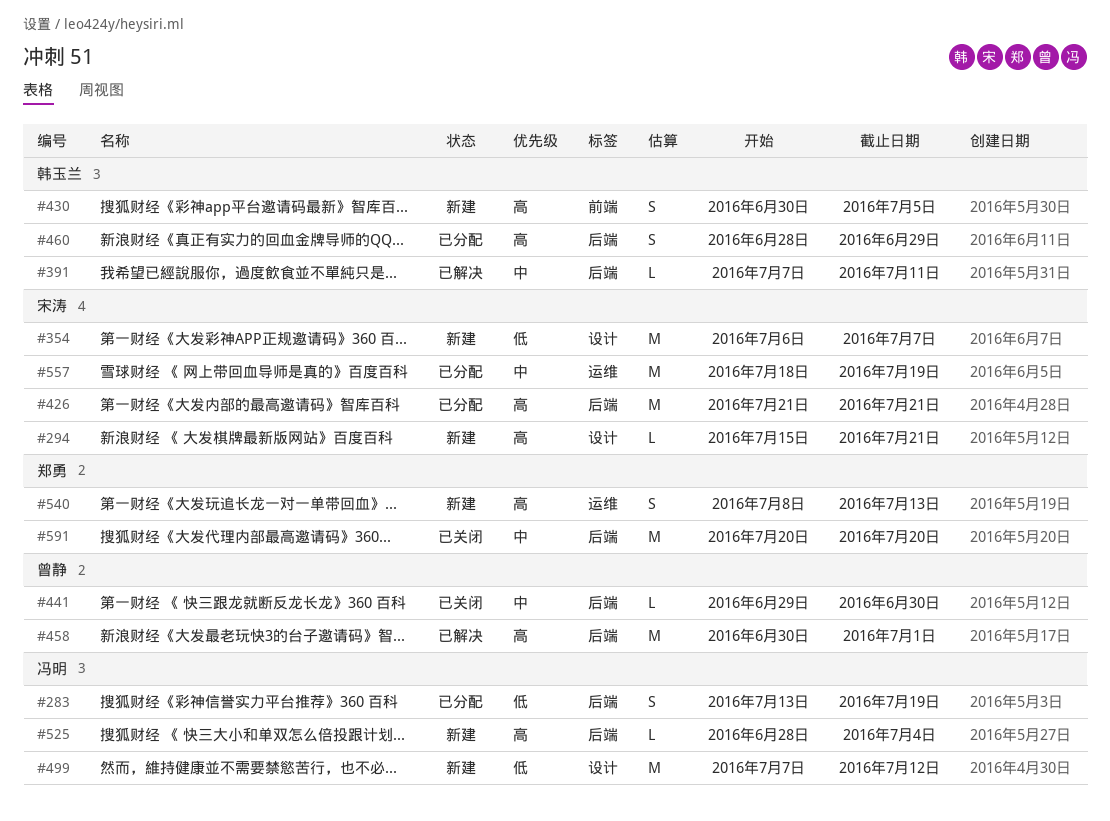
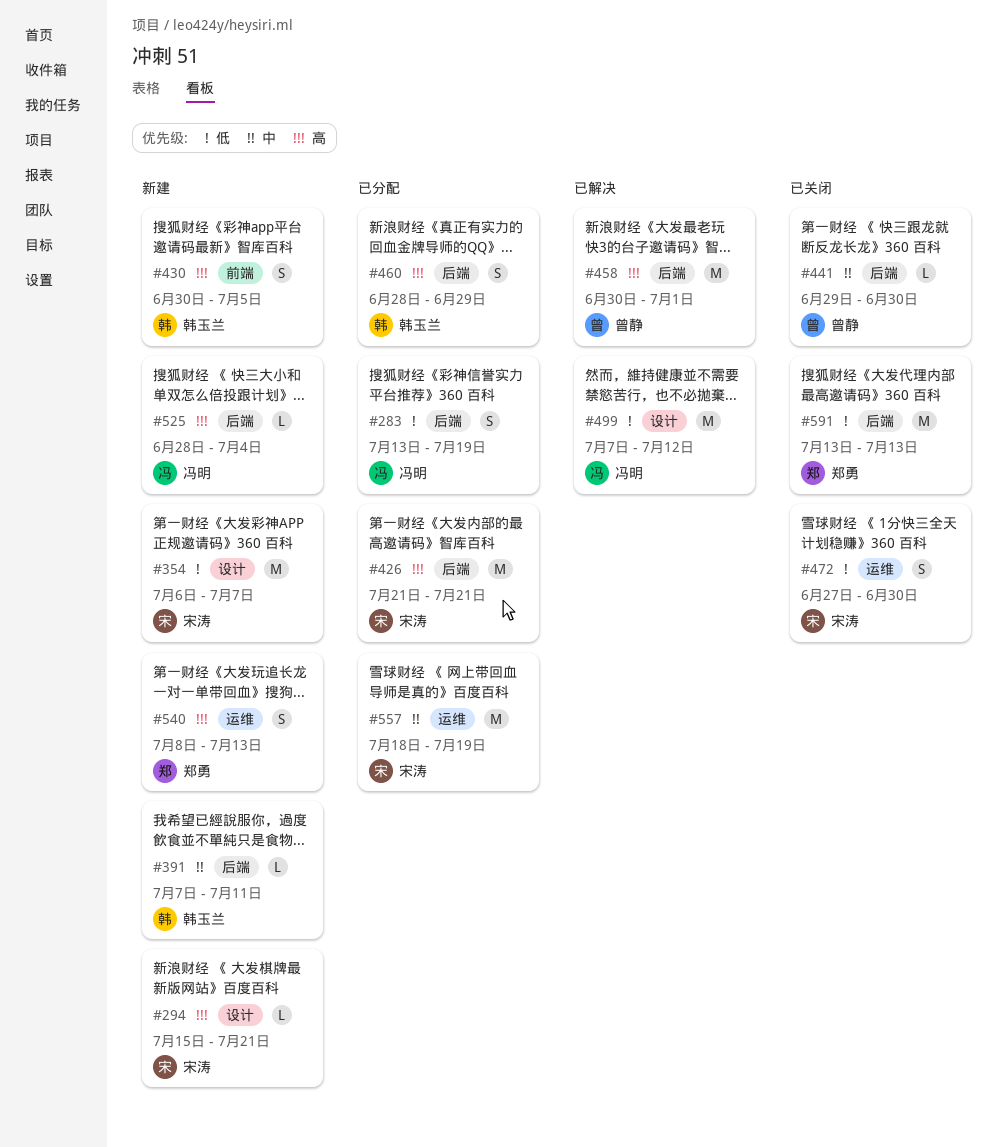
#391, status: 已解决 -> 新建
#472: none -> present
#499, status: 新建 -> 已解决
#591, priority: 中 -> 低
#591, start: Jul 20 -> Jul 13
#591, due: Jul 20 -> Jul 13

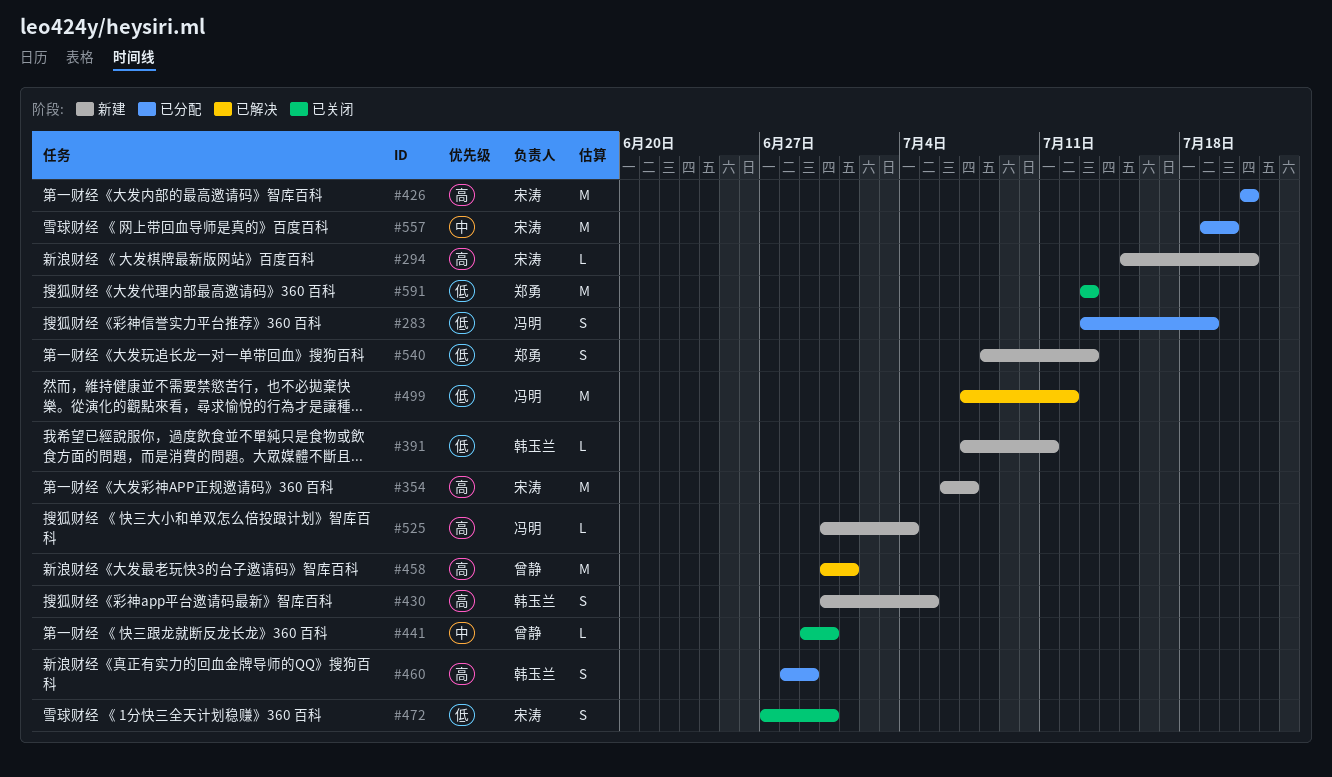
#354, priority: 低 -> 高
#391, priority: 中 -> 低
#525, start: Jun 28 -> Jun 30
#540, priority: 高 -> 低
#557, start: Jul 18 -> Jul 19
#557, due: Jul 19 -> Jul 20

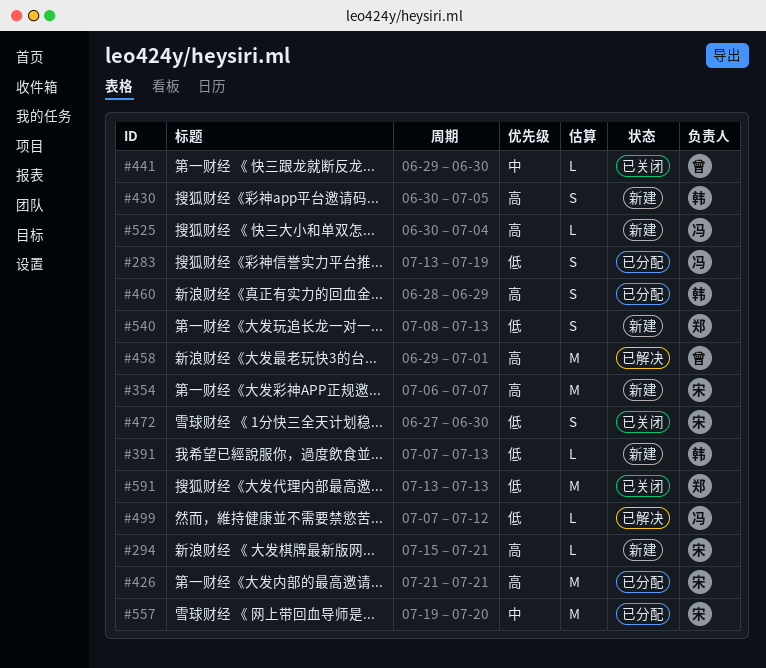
#391, due: Jul 11 -> Jul 13
#458, start: Jun 30 -> Jun 29
#499, estimate: M -> L

